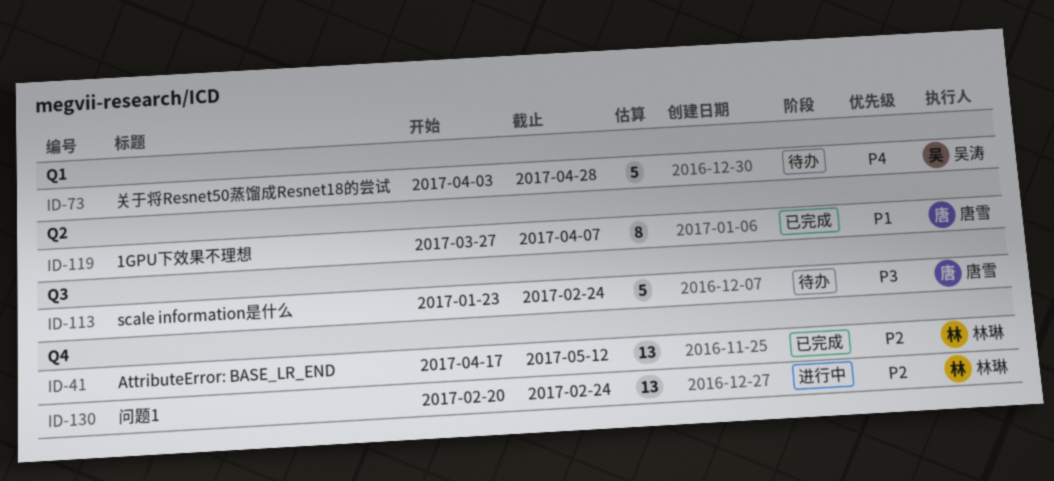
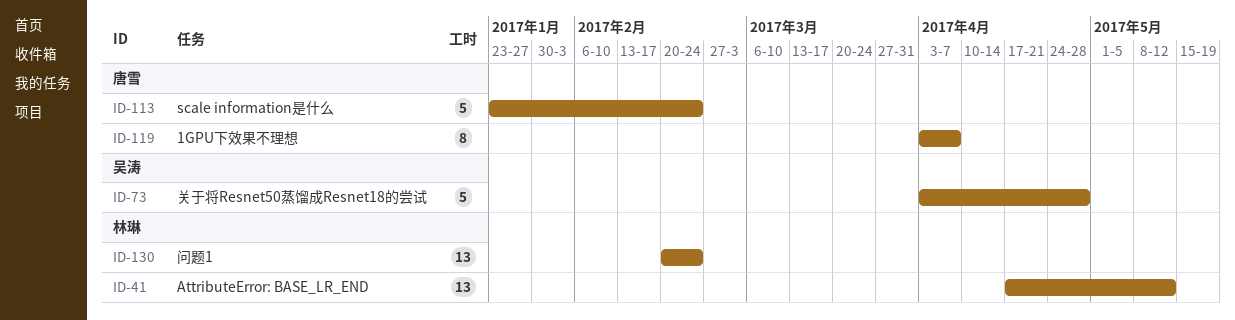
ID-119, start: Mar 27 -> Apr 3

